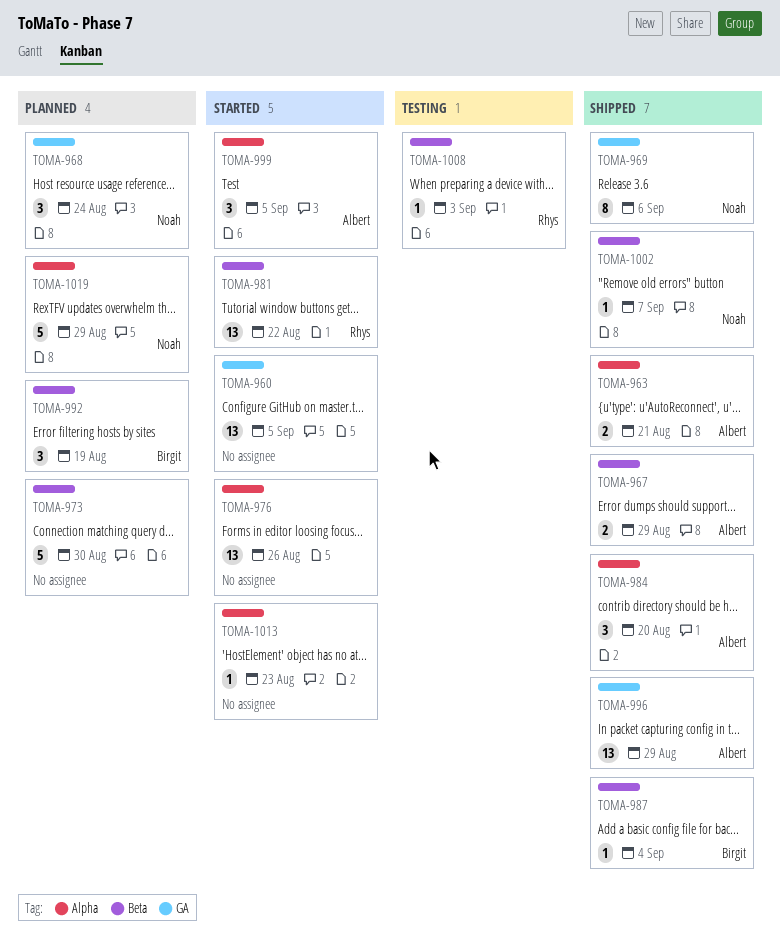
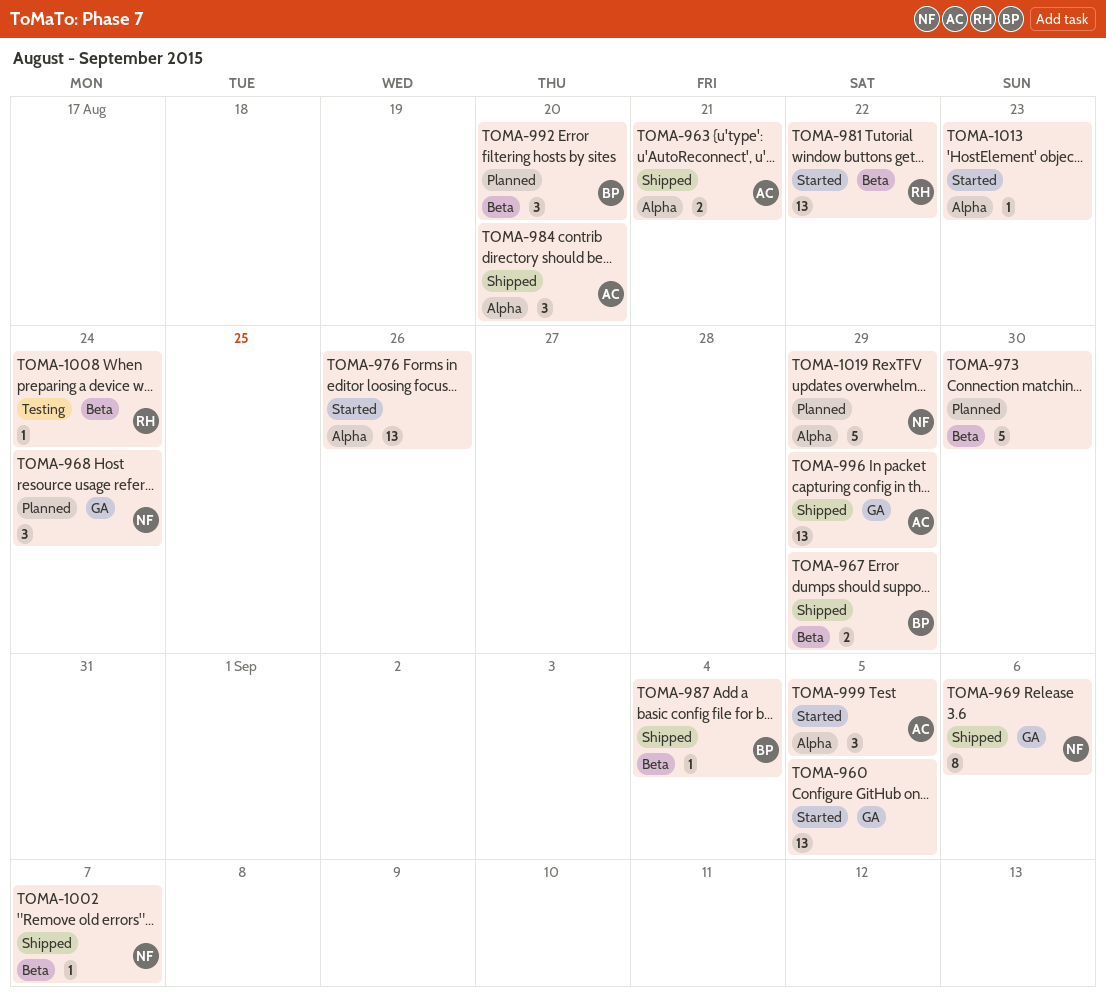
TOMA-967, owner: Albert -> Birgit
TOMA-992, due: Aug 19 -> Aug 20
TOMA-1008, due: Sep 3 -> Aug 24

